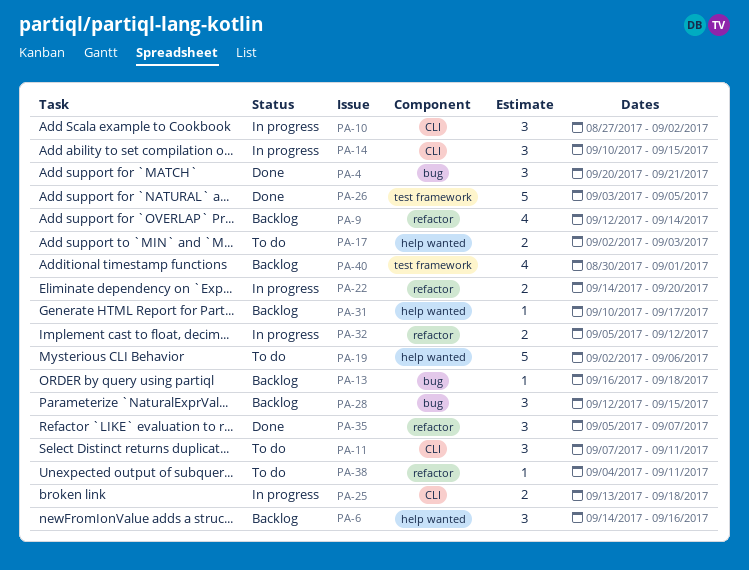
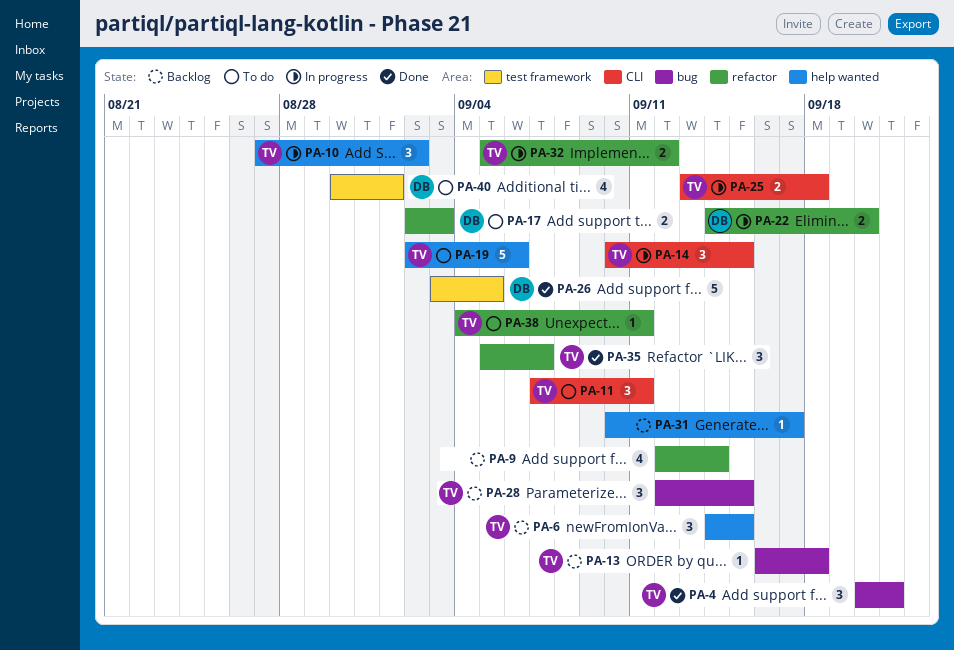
PA-6, due: Sep 16 -> Sep 15
PA-10, label: CLI -> help wanted
PA-17, label: help wanted -> refactor
PA-40, status: Backlog -> To do

